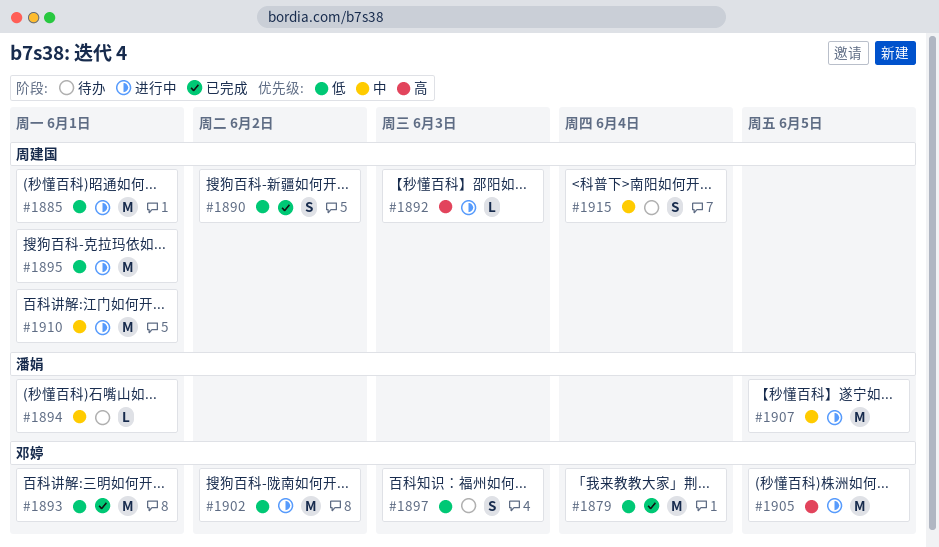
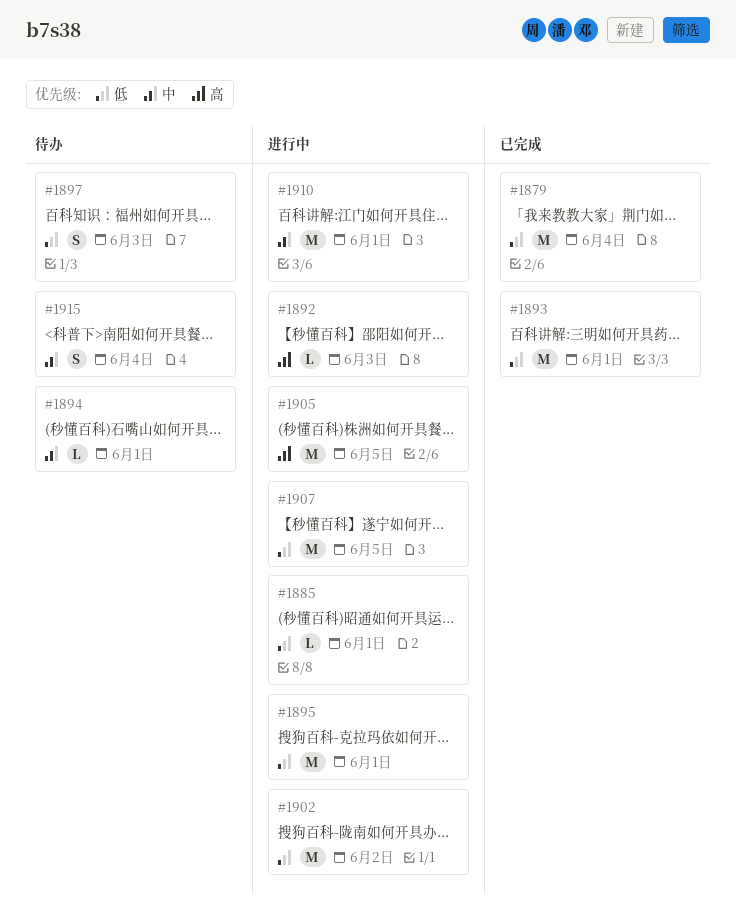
#1885, estimate: M -> L
#1890: present -> none
#1907, priority: 中 -> 低

